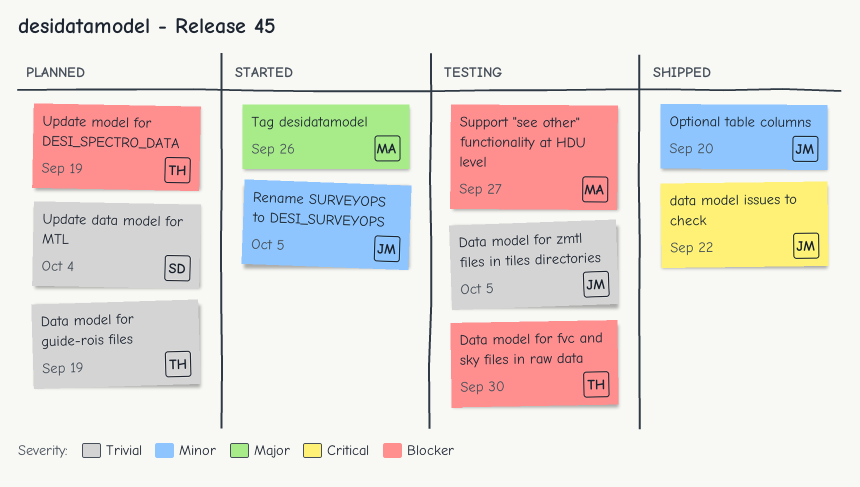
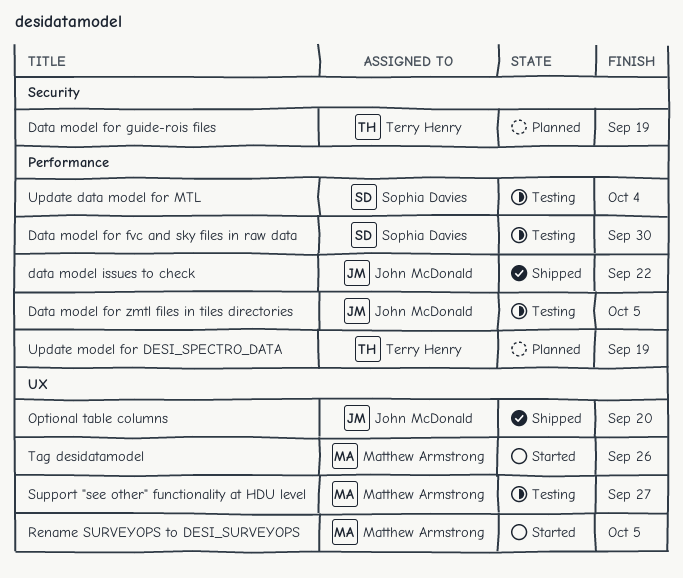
Data model for fvc and sky files in raw data, owner: Terry Henry -> Sophia Davies
Rename SURVEYOPS to DESI_SURVEYOPS, owner: John McDonald -> Matthew Armstrong
Update data model for MTL, status: Planned -> Testing

